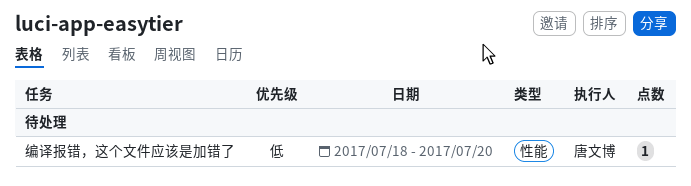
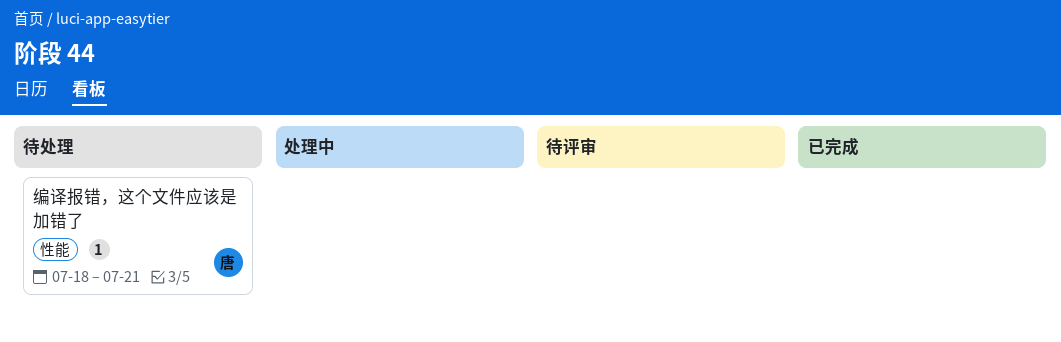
编译报错，这个文件应该是加错了, due: Jul 20 -> Jul 21

